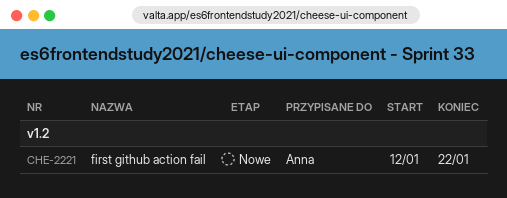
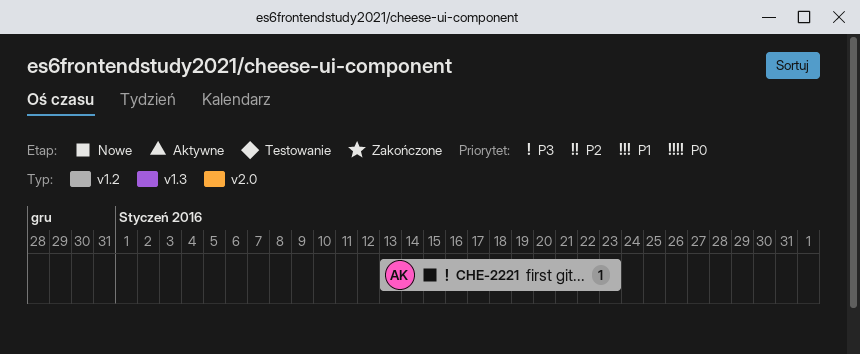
CHE-2221, start: Jan 12 -> Jan 13
CHE-2221, due: Jan 22 -> Jan 23

